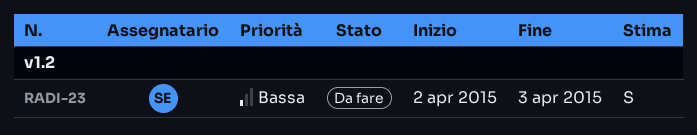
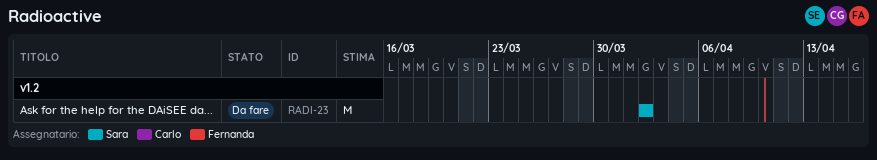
RADI-23, estimate: S -> M
RADI-23, due: Apr 3 -> Apr 2

